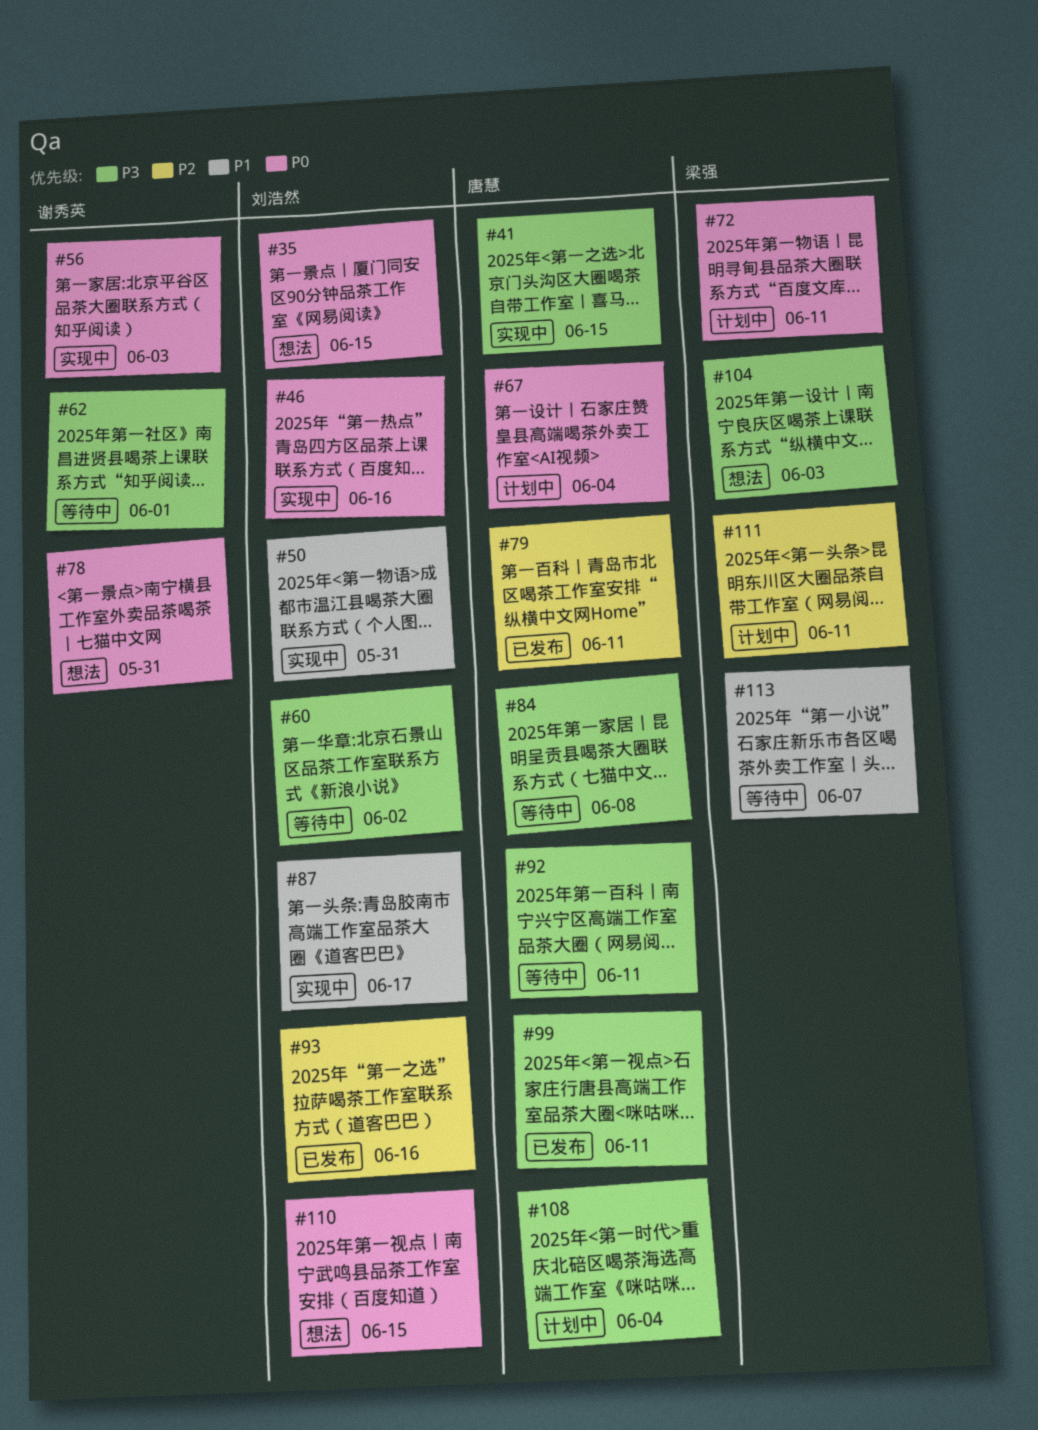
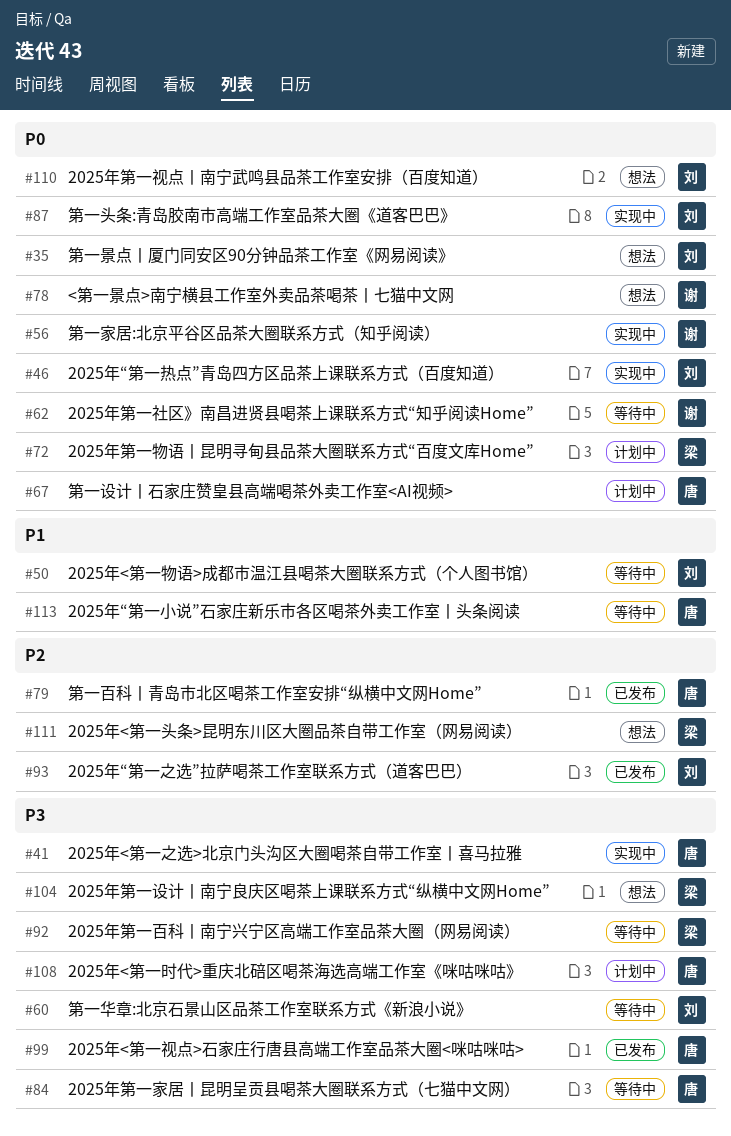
#50, status: 实现中 -> 等待中
#62, priority: P3 -> P0
#87, priority: P1 -> P0
#92, owner: 唐慧 -> 梁强
#111, status: 计划中 -> 想法
#113, owner: 梁强 -> 唐慧

